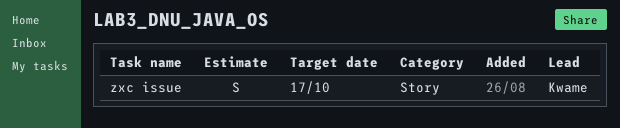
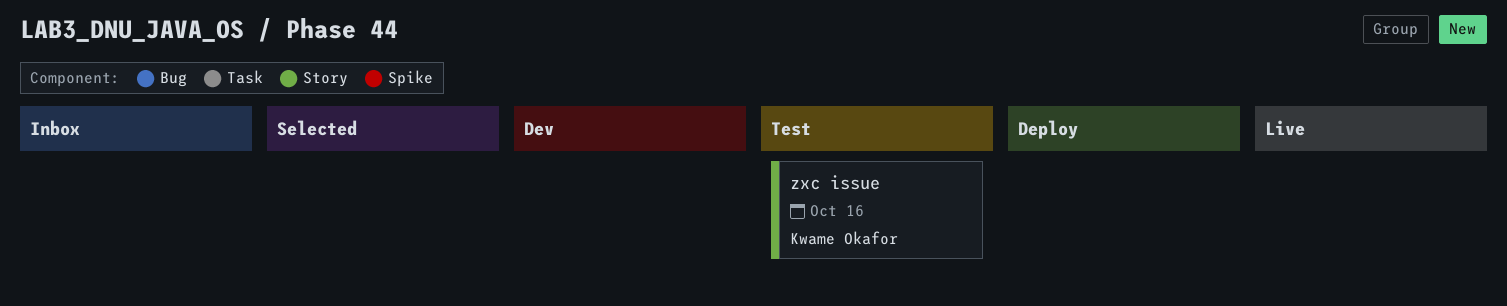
zxc issue, due: Oct 17 -> Oct 16

